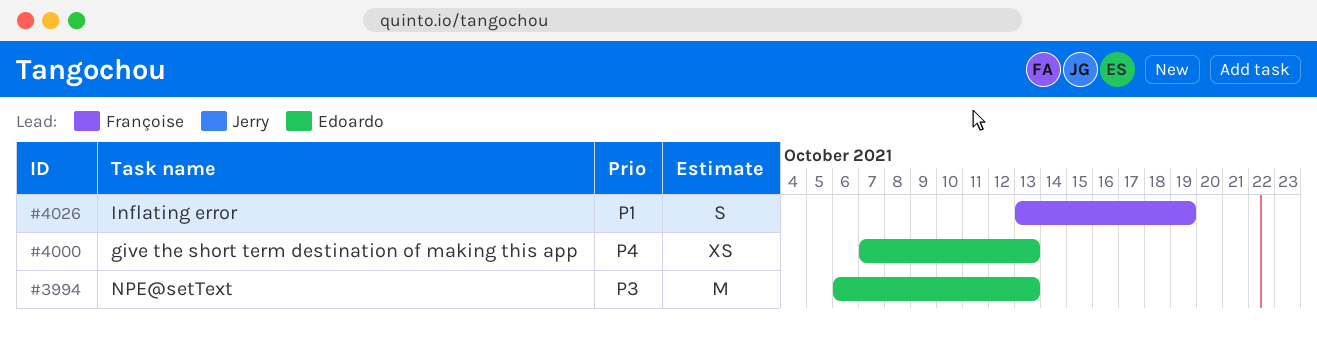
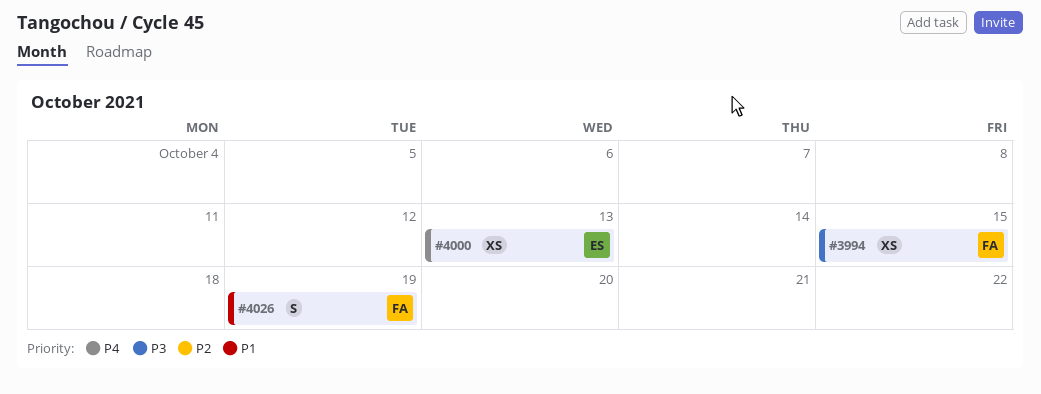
#3994, owner: Edoardo -> Françoise
#3994, estimate: M -> XS
#3994, due: Oct 13 -> Oct 15

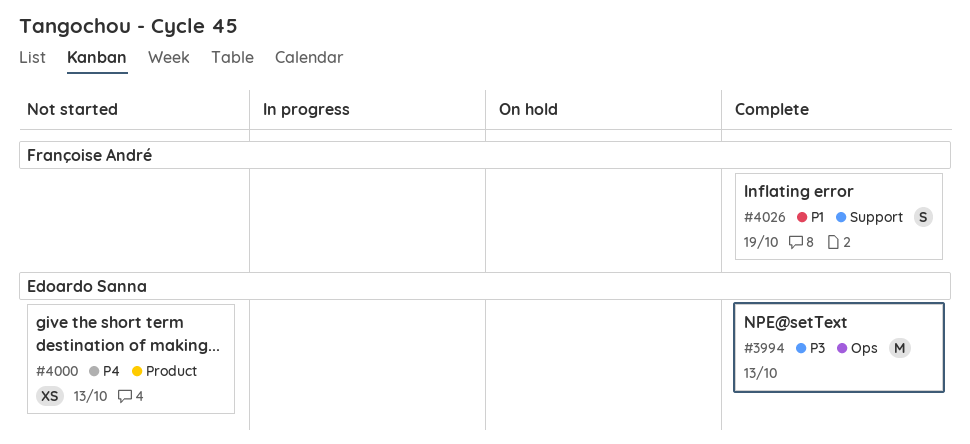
#3994, owner: Françoise André -> Edoardo Sanna
#3994, estimate: XS -> M
#3994, due: Oct 15 -> Oct 13

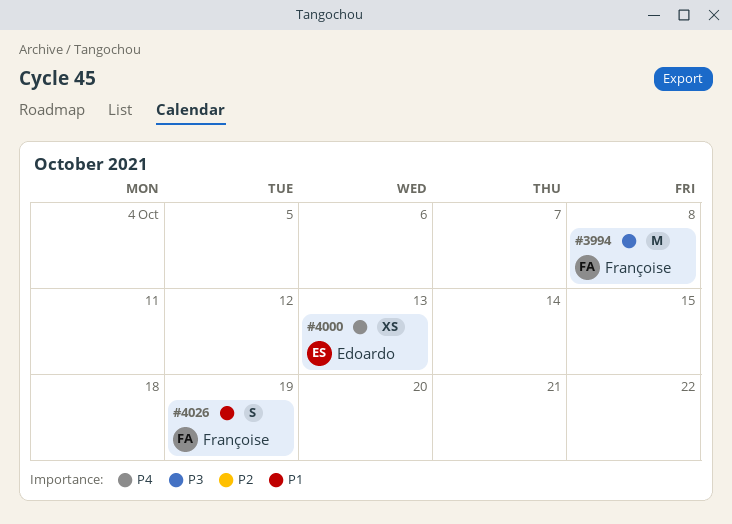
#3994, owner: Edoardo Sanna -> Françoise André
#3994, due: Oct 13 -> Oct 8

